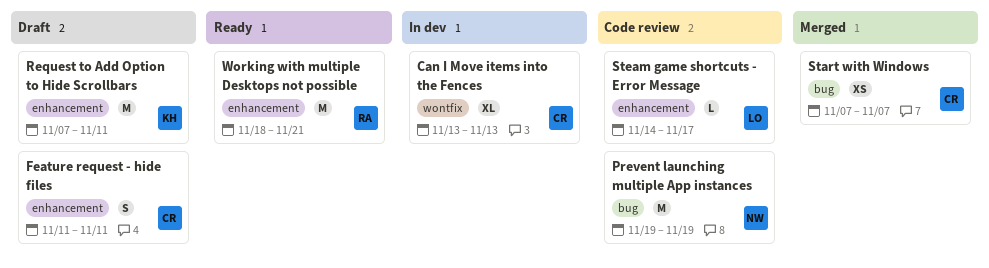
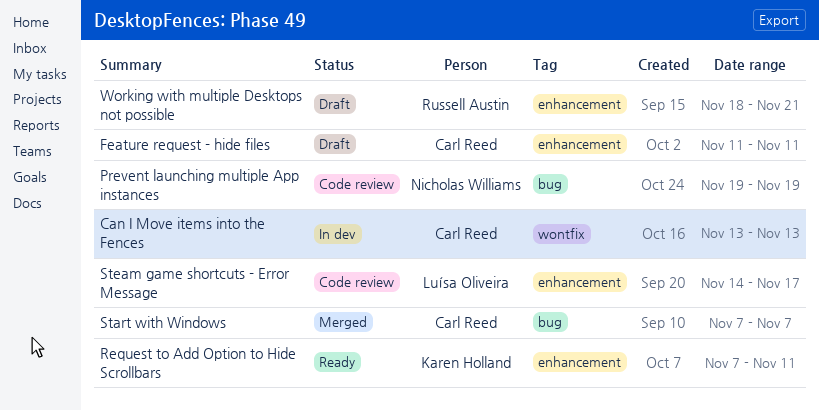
Request to Add Option to Hide Scrollbars, status: Draft -> Ready
Working with multiple Desktops not possible, status: Ready -> Draft

